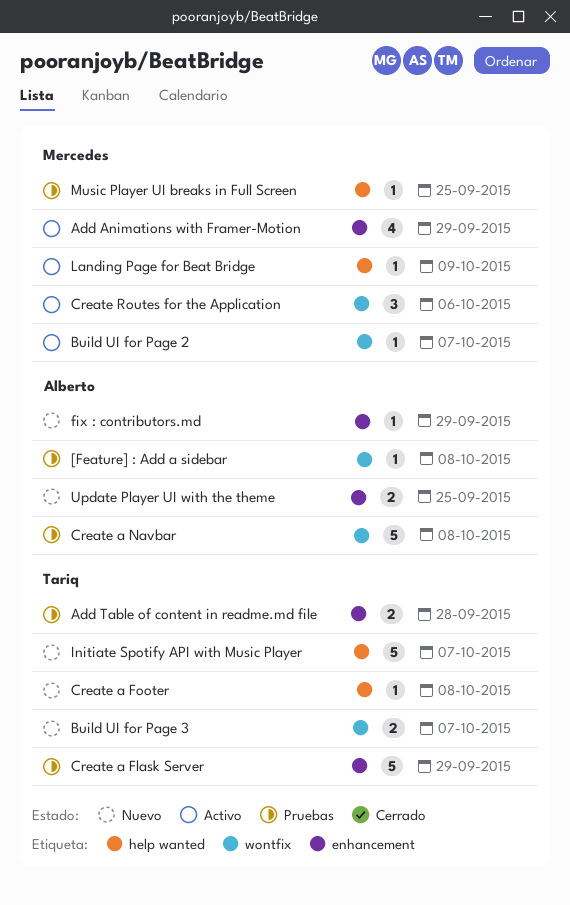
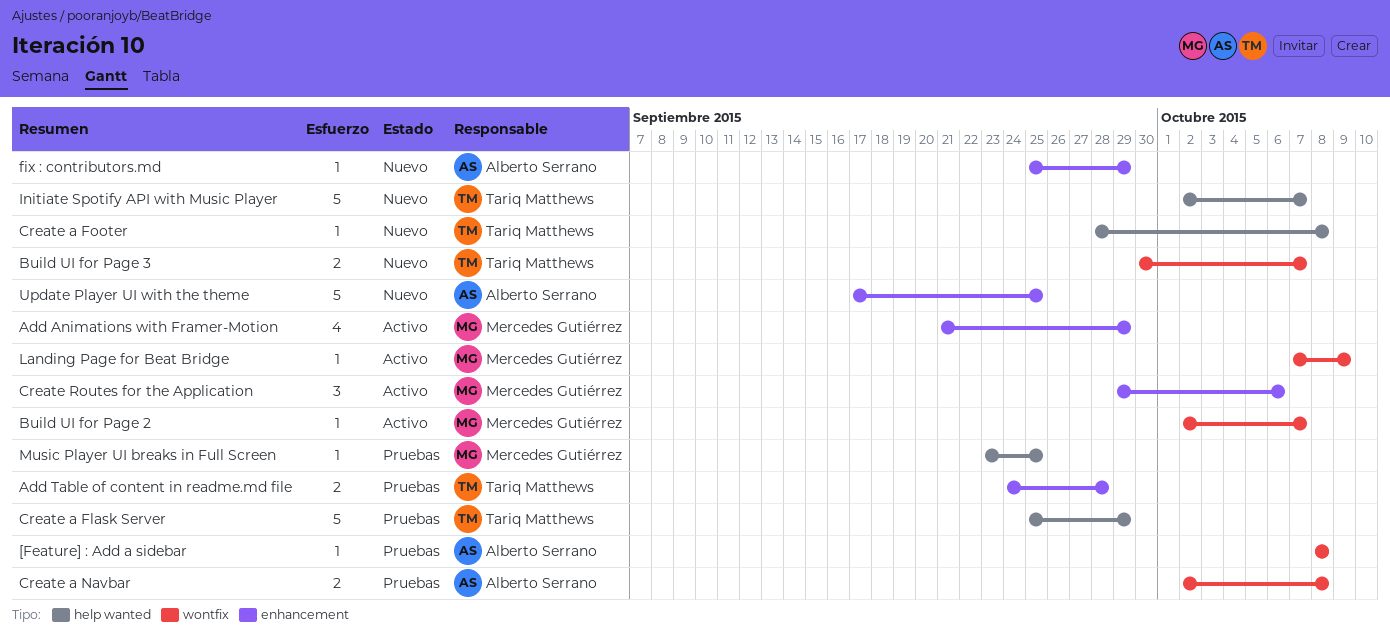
Create a Flask Server, label: enhancement -> help wanted
Create a Navbar, estimate: 5 -> 2
Create Routes for the Application, label: wontfix -> enhancement
Landing Page for Beat Bridge, label: help wanted -> wontfix
Update Player UI with the theme, estimate: 2 -> 5

